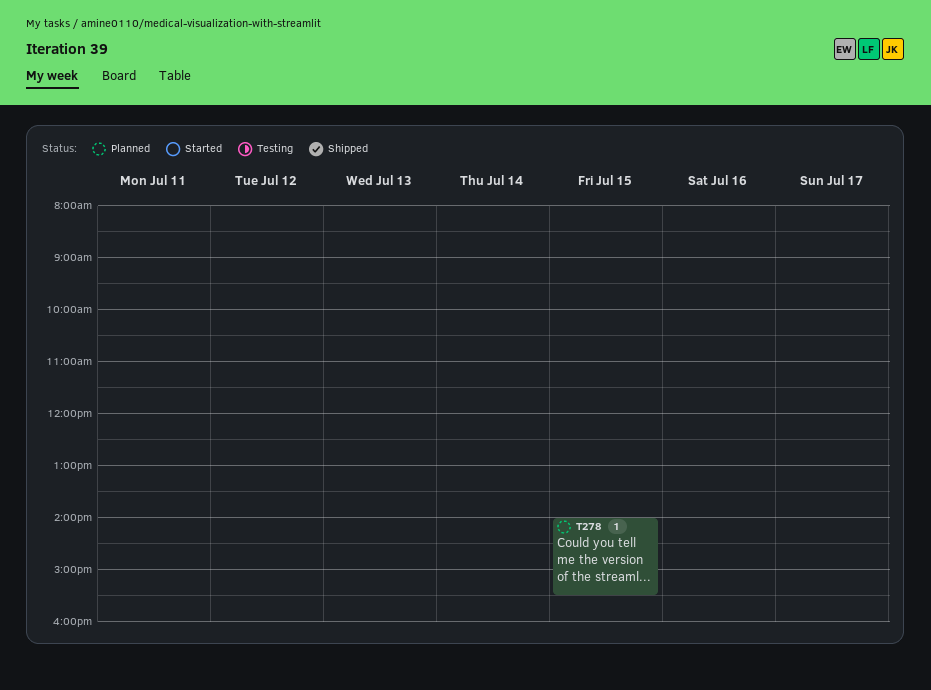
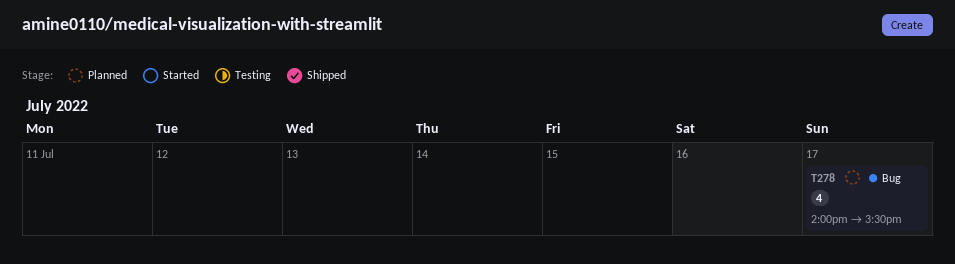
T278, estimate: 1 -> 4
T278, day: Jul 15 -> Jul 17

